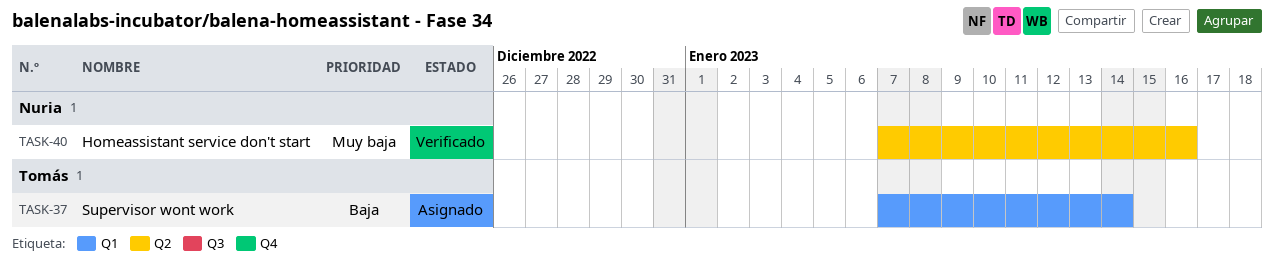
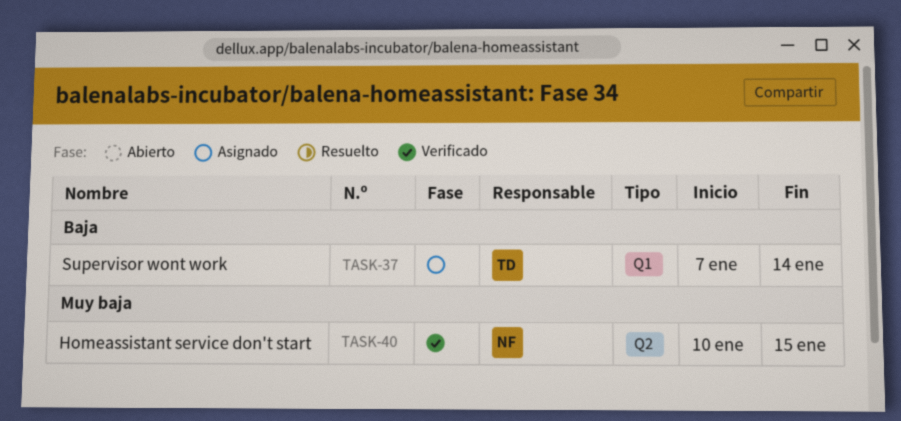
TASK-40, start: Jan 7 -> Jan 10
TASK-40, due: Jan 16 -> Jan 15

